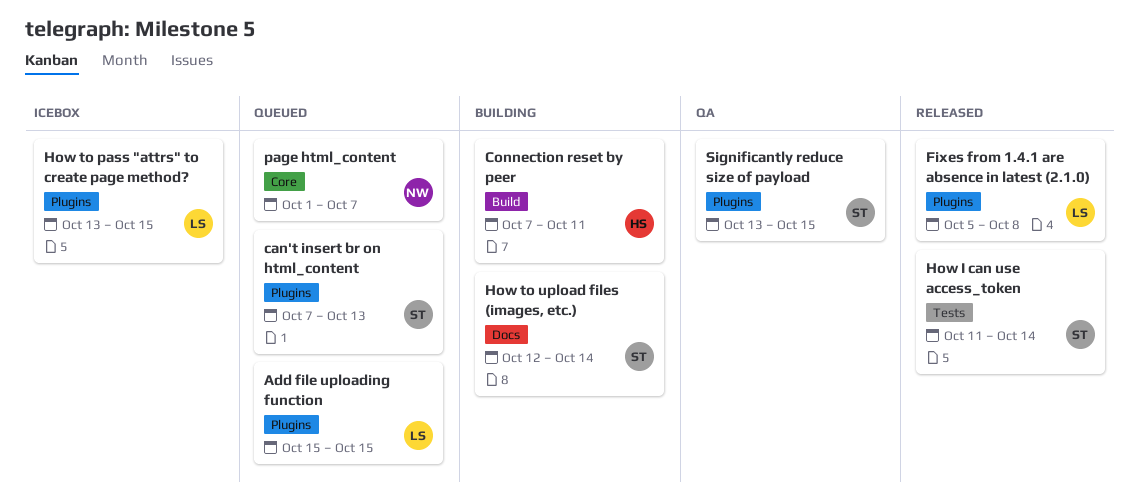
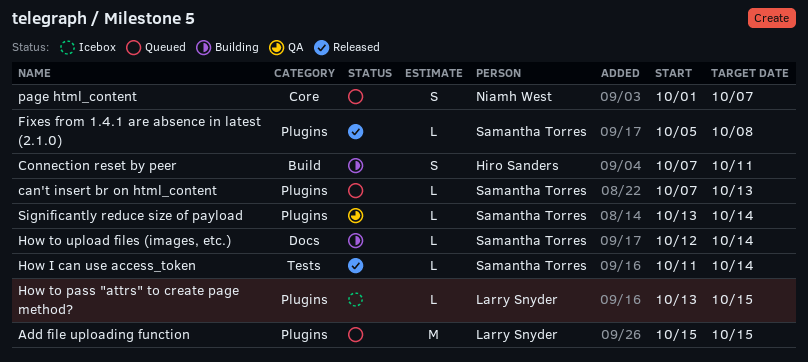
Fixes from 1.4.1 are absence in latest (2.1.0), owner: Larry Snyder -> Samantha Torres
Significantly reduce size of payload, due: Oct 15 -> Oct 14

